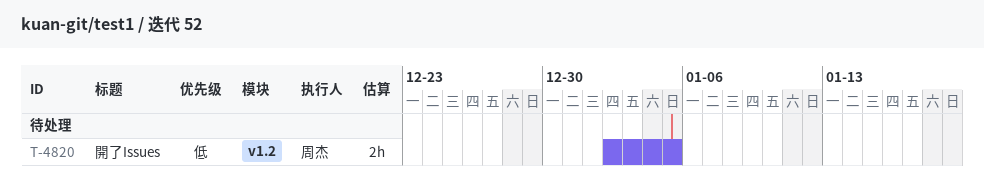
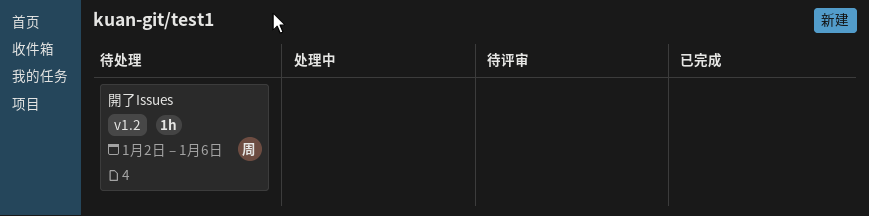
開了Issues, estimate: 2h -> 1h
開了Issues, due: Jan 5 -> Jan 6

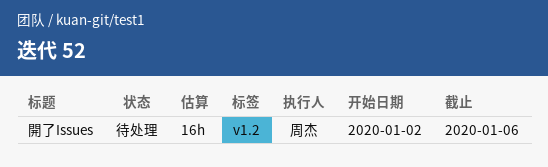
開了Issues, estimate: 1h -> 16h

